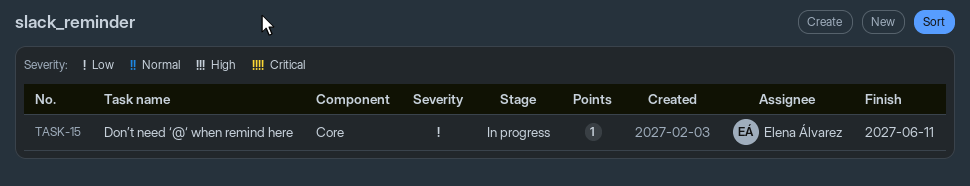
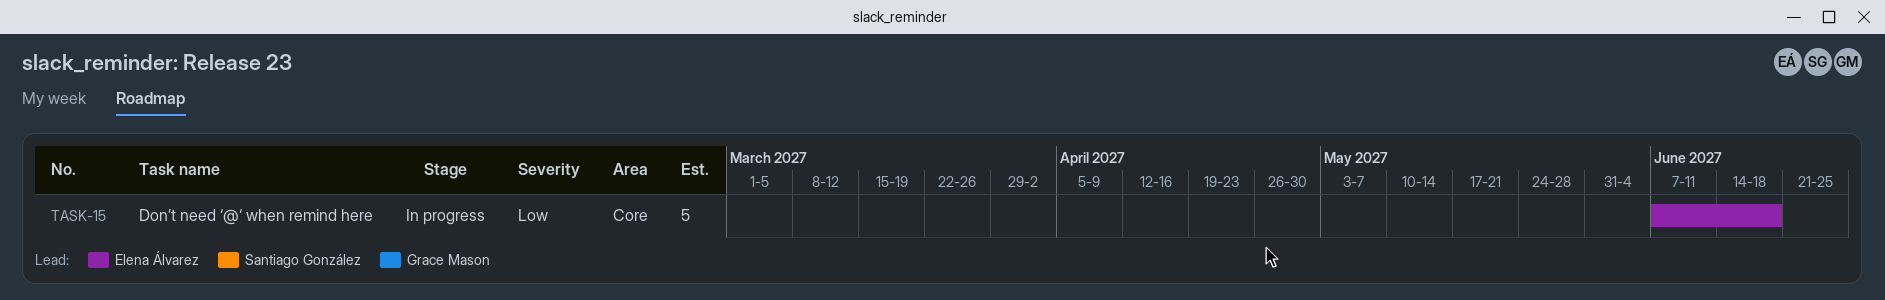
TASK-15, estimate: 1 -> 5
TASK-15, due: Jun 11 -> Jun 18

